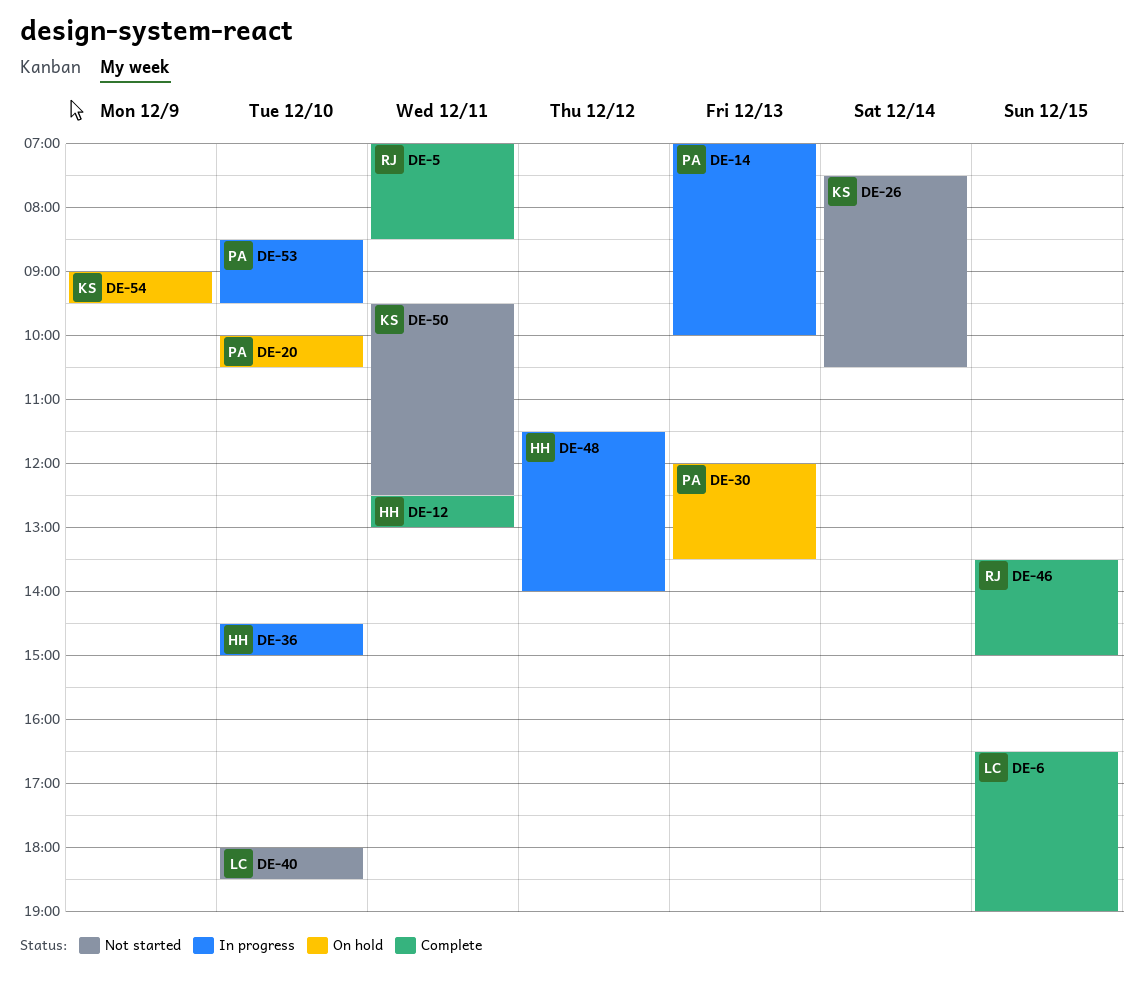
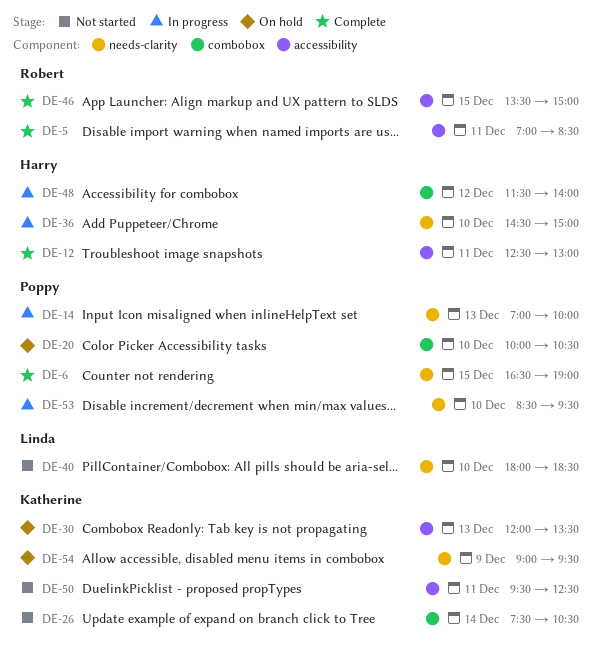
DE-6, owner: Linda -> Poppy
DE-30, owner: Poppy -> Katherine

